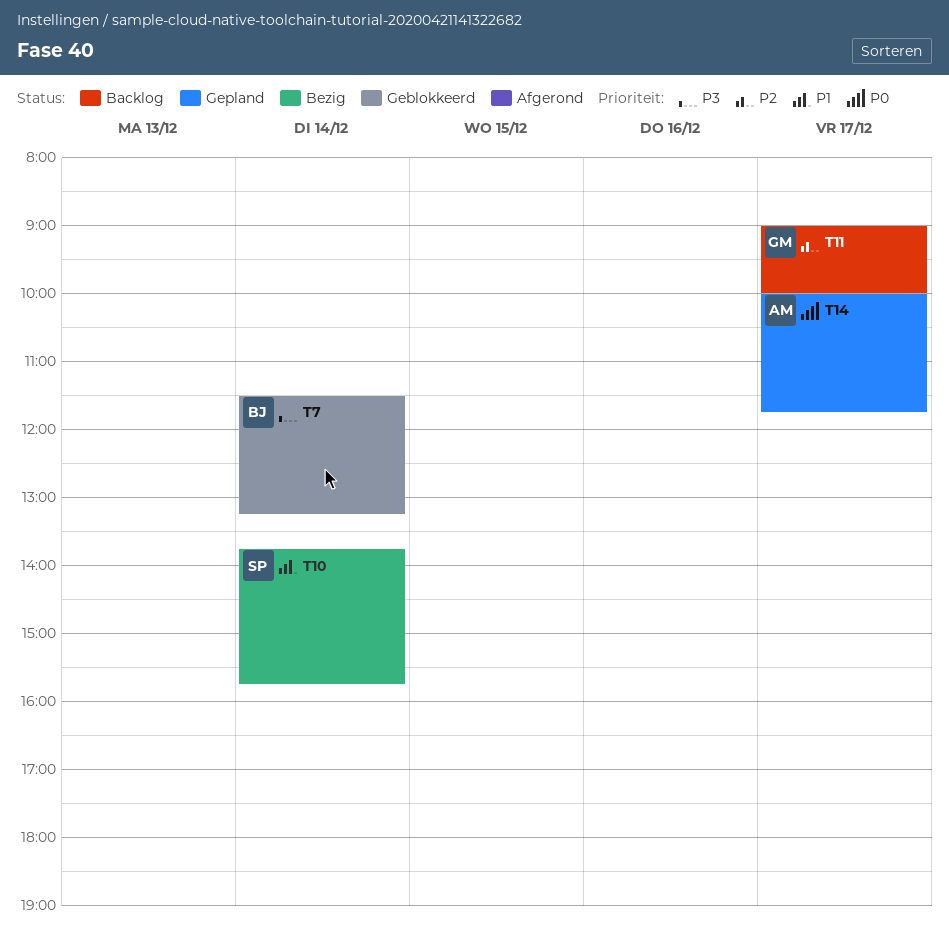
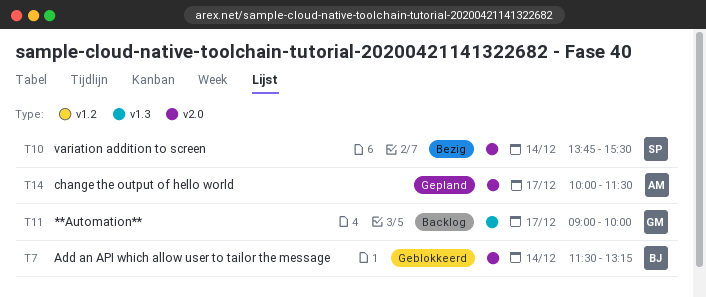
T10, ends: 15:45 -> 15:30
T14, ends: 11:45 -> 11:30

